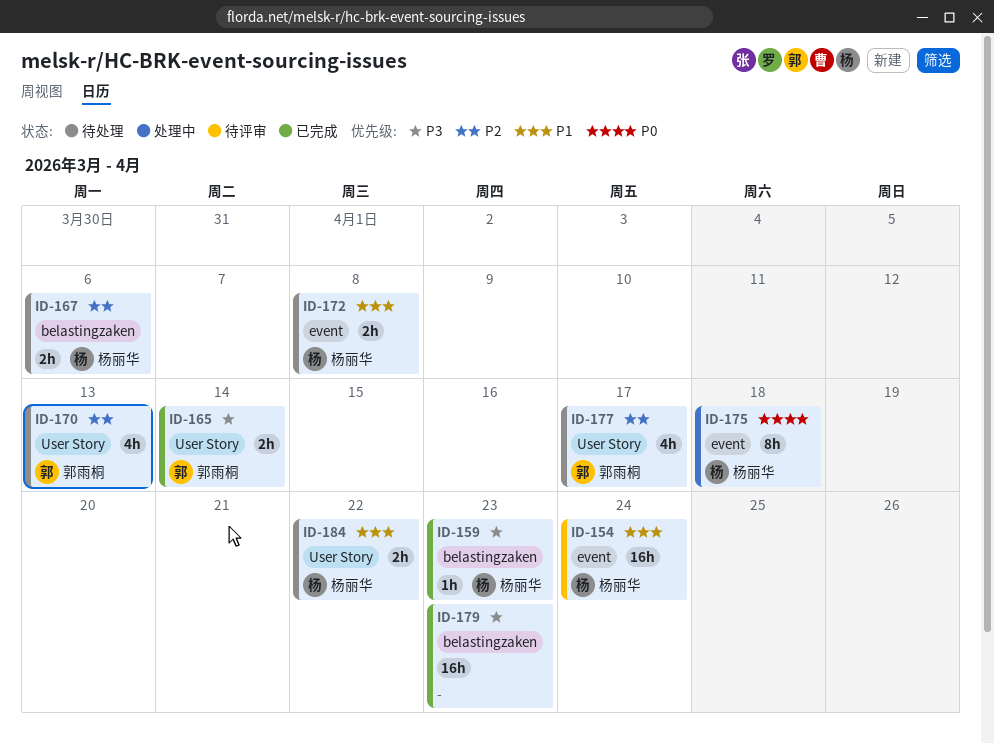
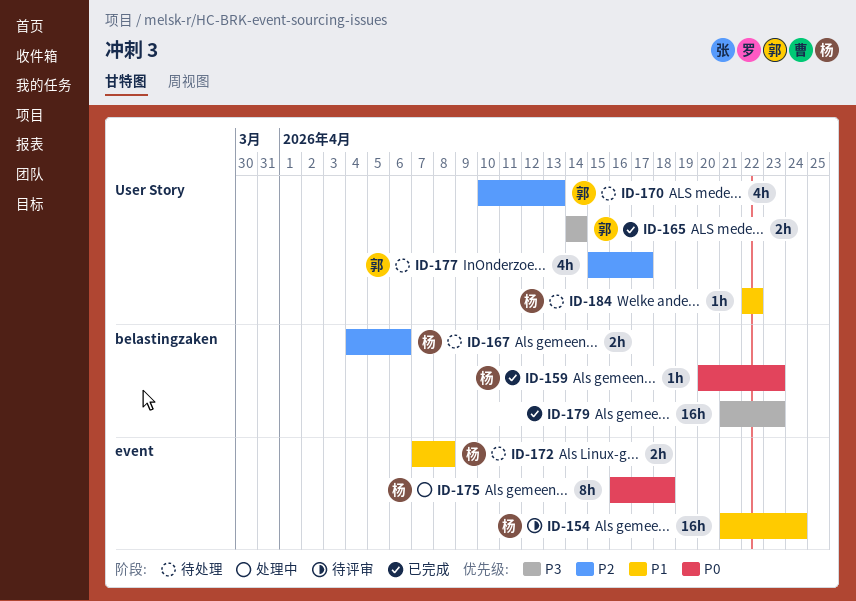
ID-159, priority: P3 -> P0
ID-184, estimate: 2h -> 1h

